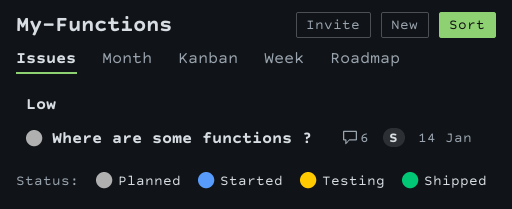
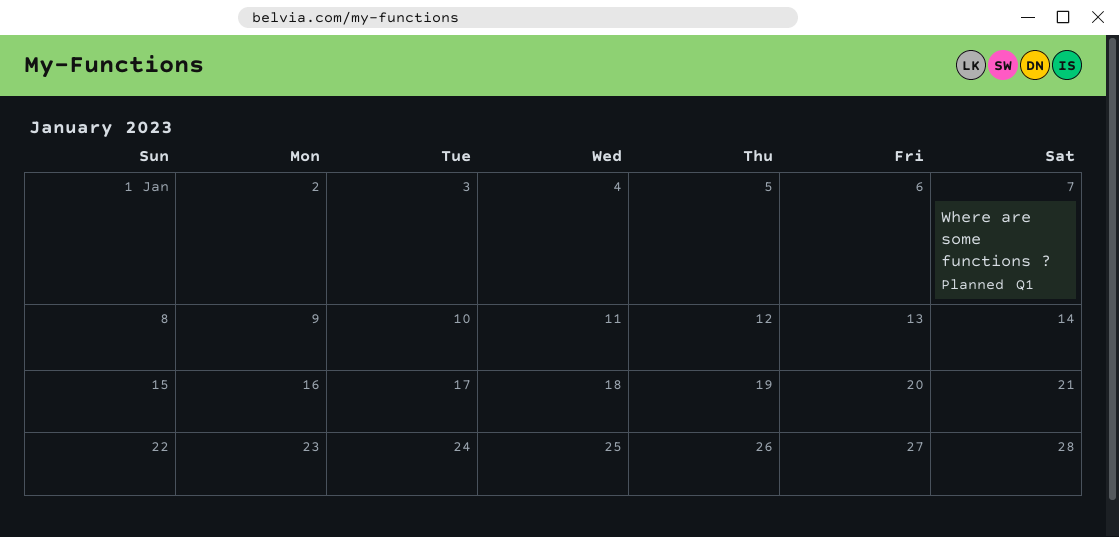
Where are some functions ?, due: Jan 14 -> Jan 7

